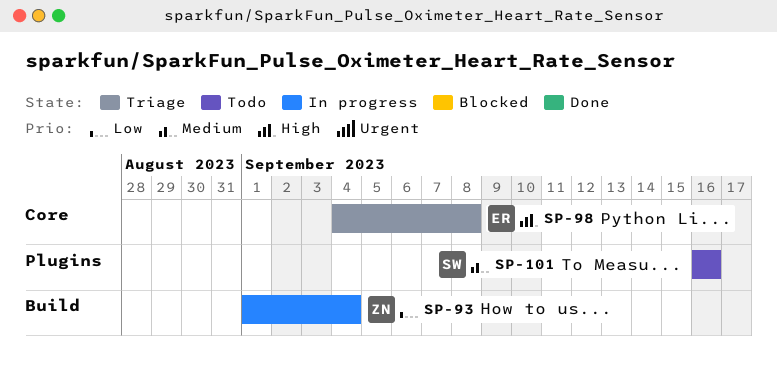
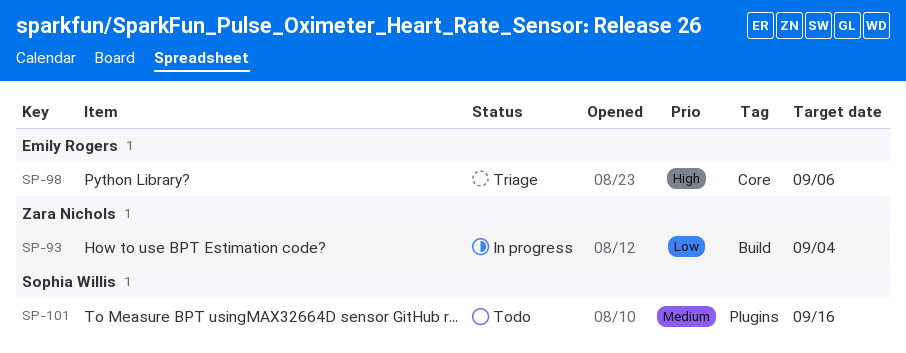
SP-98, due: Sep 8 -> Sep 6

